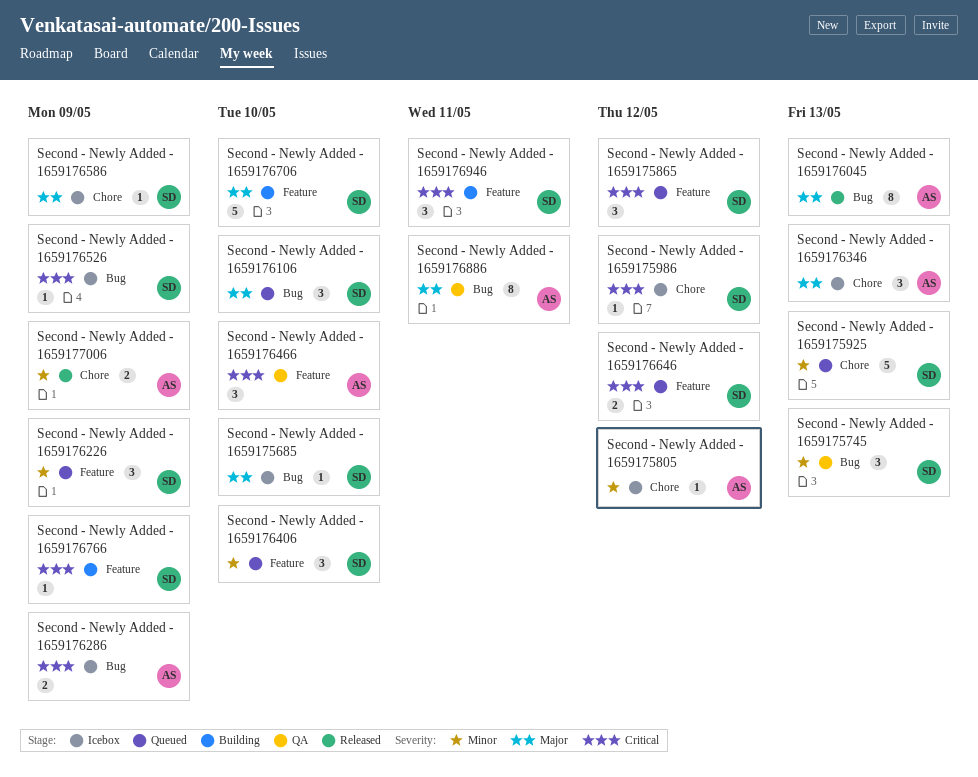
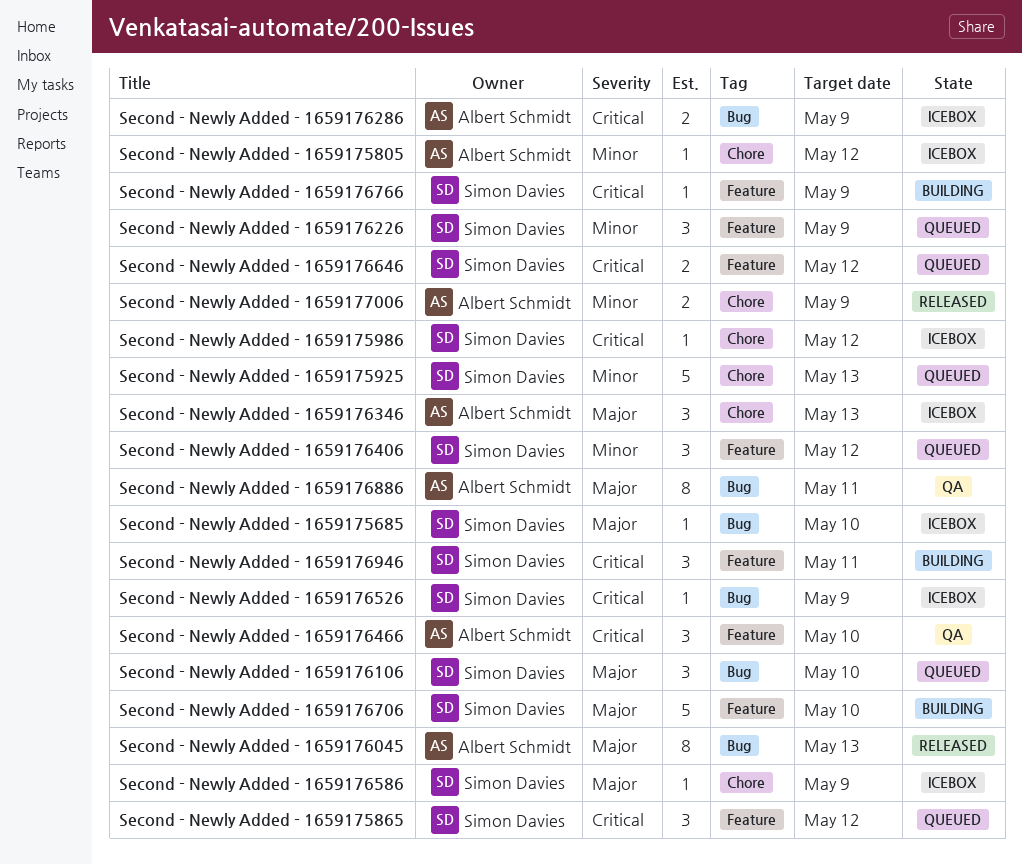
Second - Newly Added - 1659175745: present -> none
Second - Newly Added - 1659176406, due: May 10 -> May 12

